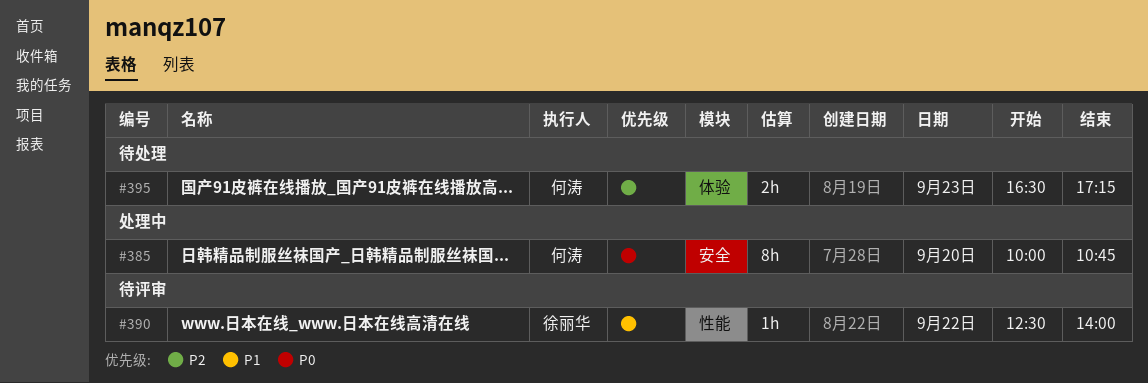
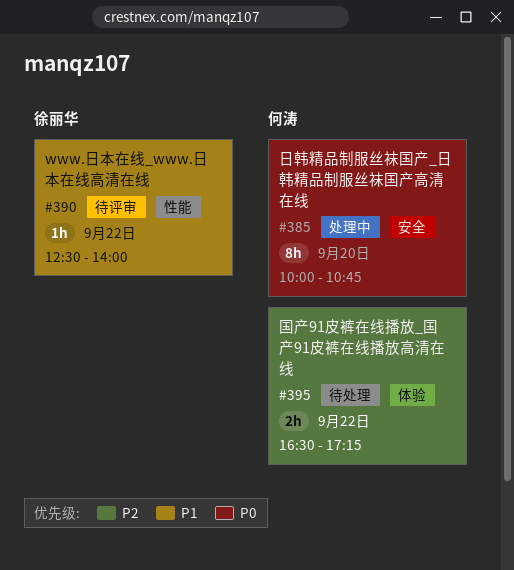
#395, day: Sep 23 -> Sep 22

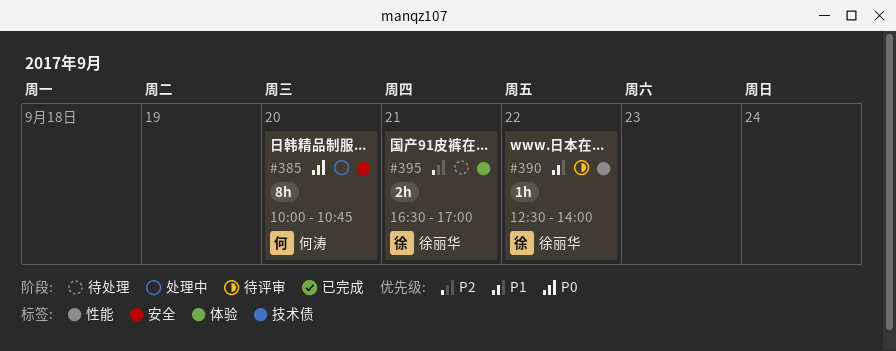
#395, owner: 何涛 -> 徐丽华
#395, day: Sep 22 -> Sep 21
#395, ends: 17:15 -> 17:00

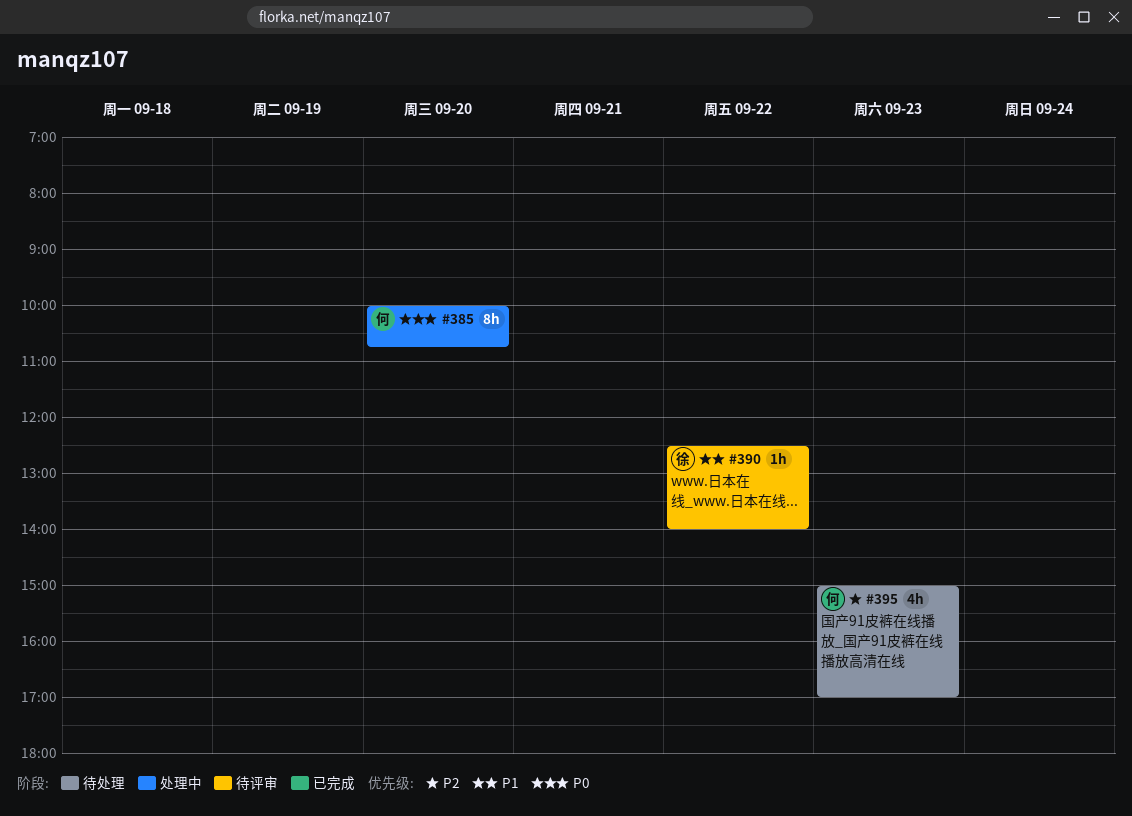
#395, owner: 徐丽华 -> 何涛
#395, estimate: 2h -> 4h
#395, day: Sep 21 -> Sep 23
#395, begins: 16:30 -> 15:00

